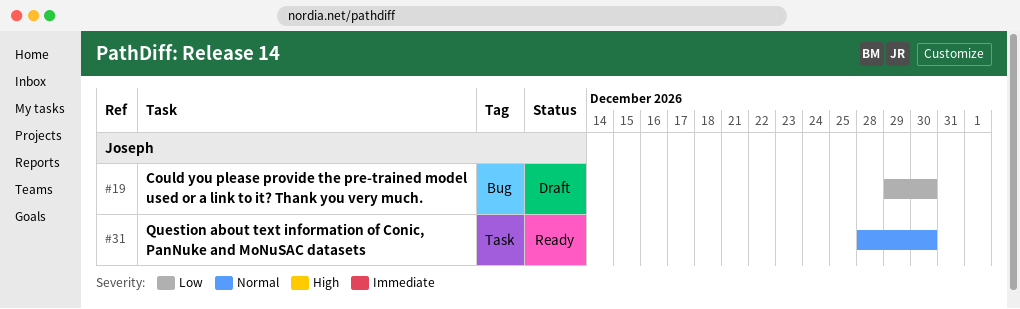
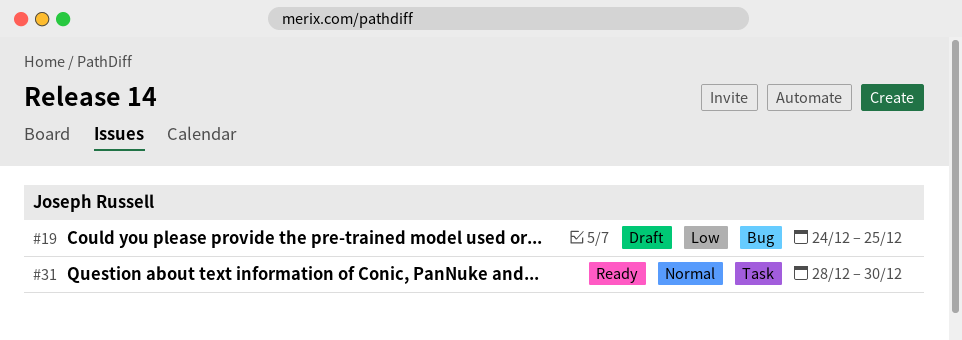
#19, start: Dec 29 -> Dec 24
#19, due: Dec 30 -> Dec 25

